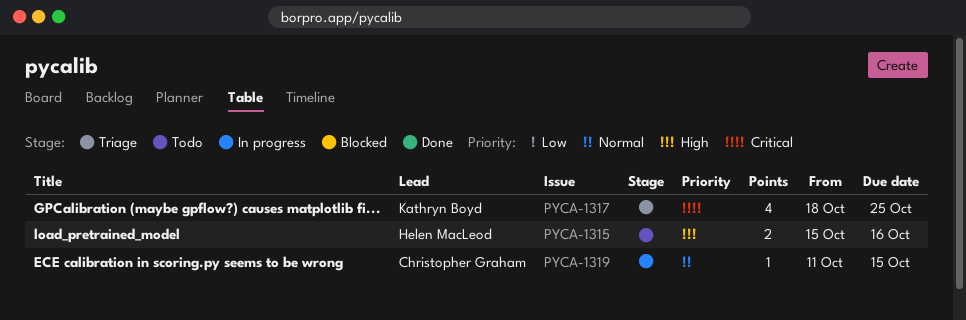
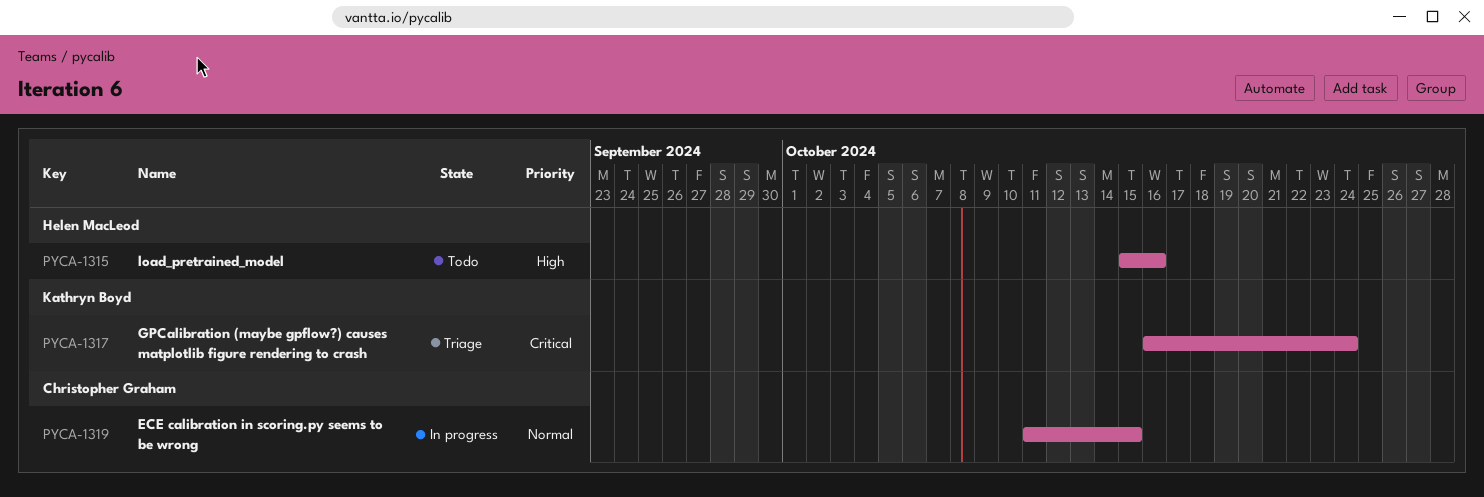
PYCA-1317, start: Oct 18 -> Oct 16
PYCA-1317, due: Oct 25 -> Oct 24

